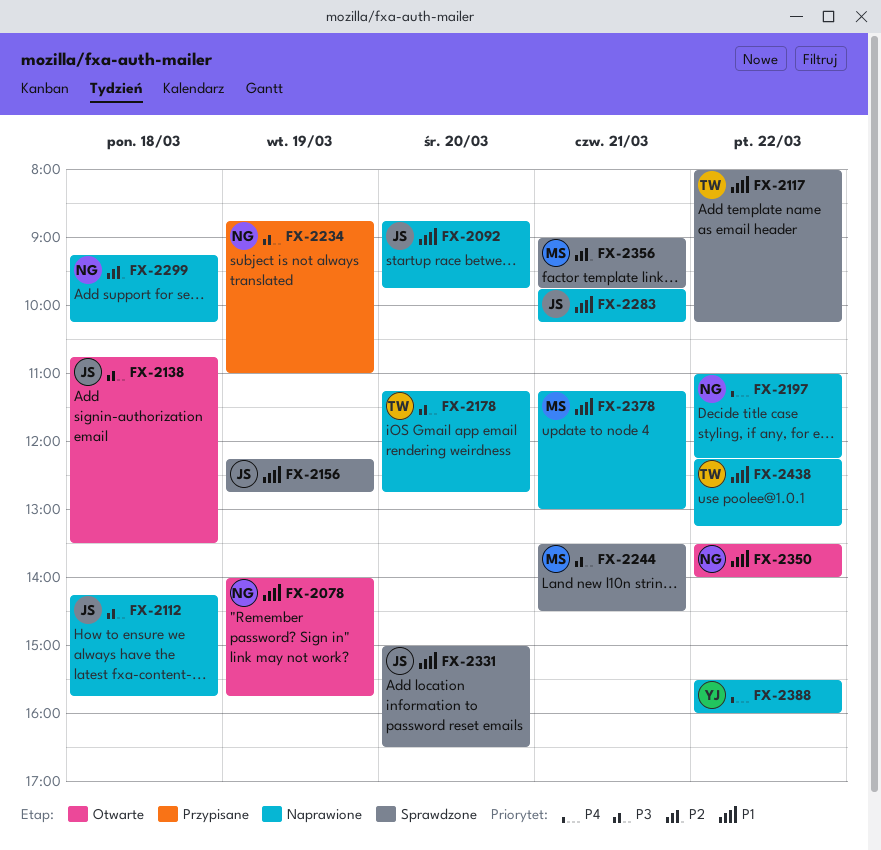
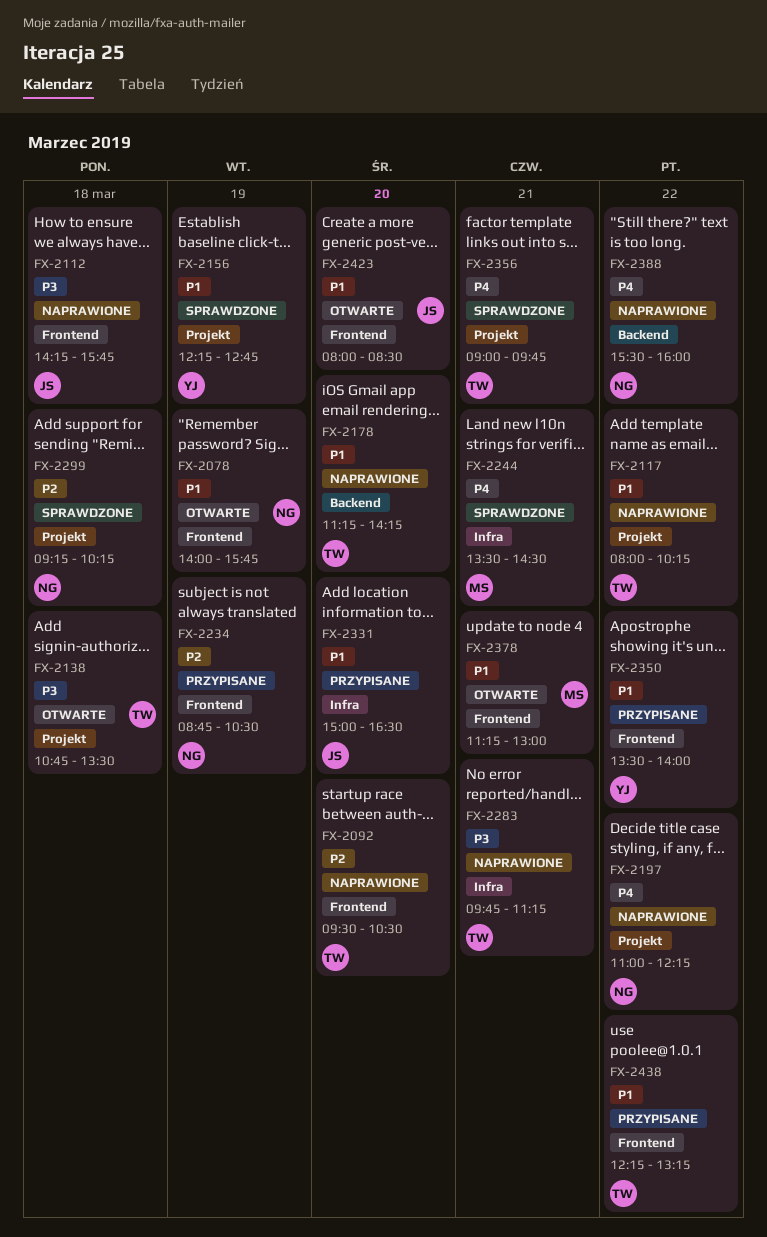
FX-2092, owner: JS -> TW
FX-2092, priority: P1 -> P2
FX-2092, begins: 08:45 -> 09:30
FX-2092, ends: 09:45 -> 10:30
FX-2117, status: Sprawdzone -> Naprawione
FX-2138, owner: JS -> TW
FX-2156, owner: JS -> YJ
FX-2178, priority: P3 -> P1
FX-2178, ends: 12:45 -> 14:15
FX-2234, priority: P3 -> P2
FX-2234, ends: 11:00 -> 10:30
FX-2244, priority: P3 -> P4
FX-2283, owner: JS -> TW
FX-2283, priority: P1 -> P3
FX-2283, ends: 10:15 -> 11:15
FX-2299, status: Naprawione -> Sprawdzone
FX-2331, status: Sprawdzone -> Przypisane
FX-2350, status: Otwarte -> Przypisane
FX-2350, owner: NG -> YJ
FX-2356, owner: MS -> TW
FX-2356, priority: P2 -> P4
FX-2378, status: Naprawione -> Otwarte
FX-2388, owner: YJ -> NG
FX-2423: none -> present
FX-2438, status: Naprawione -> Przypisane

